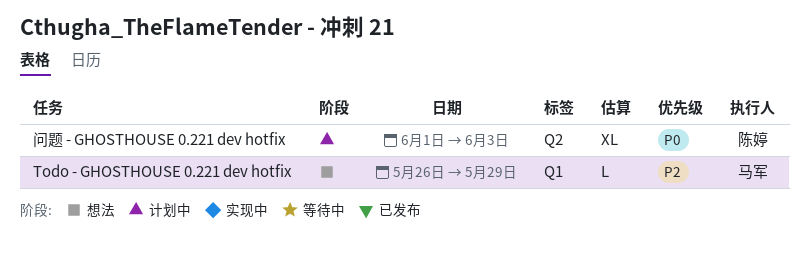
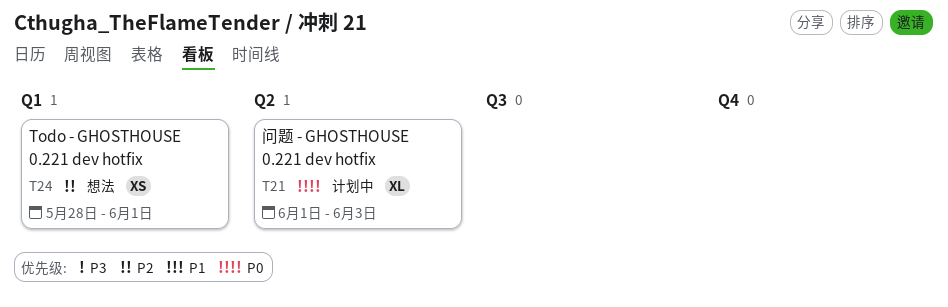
Todo - GHOSTHOUSE 0.221 dev hotfix, estimate: L -> XS
Todo - GHOSTHOUSE 0.221 dev hotfix, start: May 26 -> May 28
Todo - GHOSTHOUSE 0.221 dev hotfix, due: May 29 -> Jun 1

